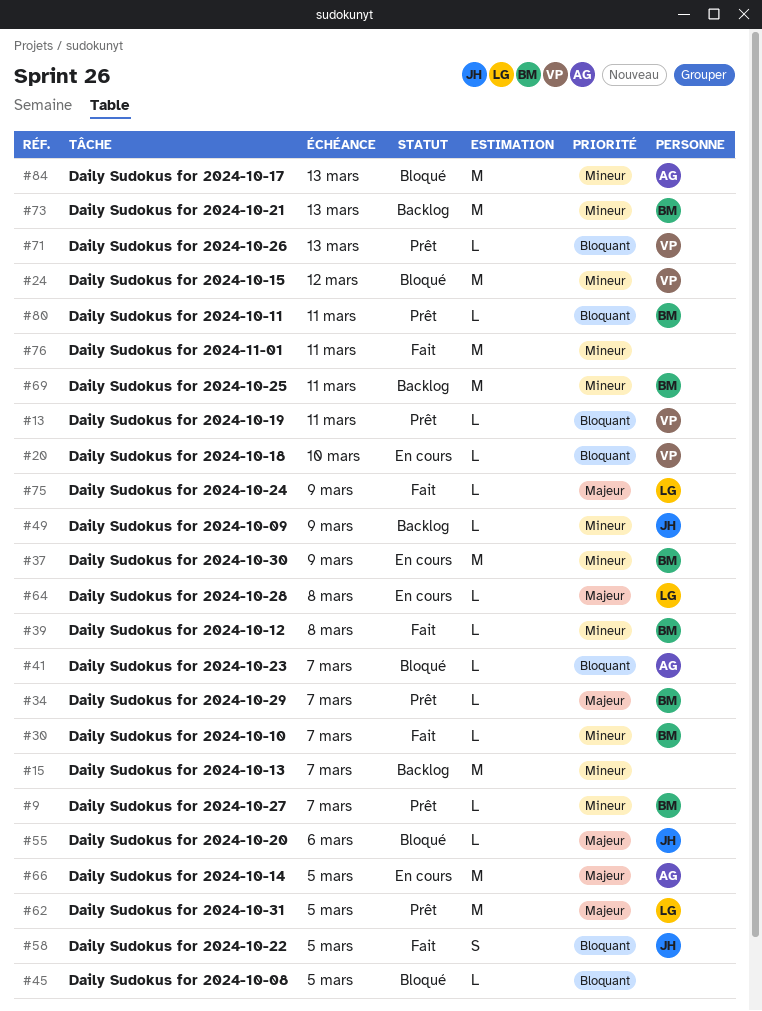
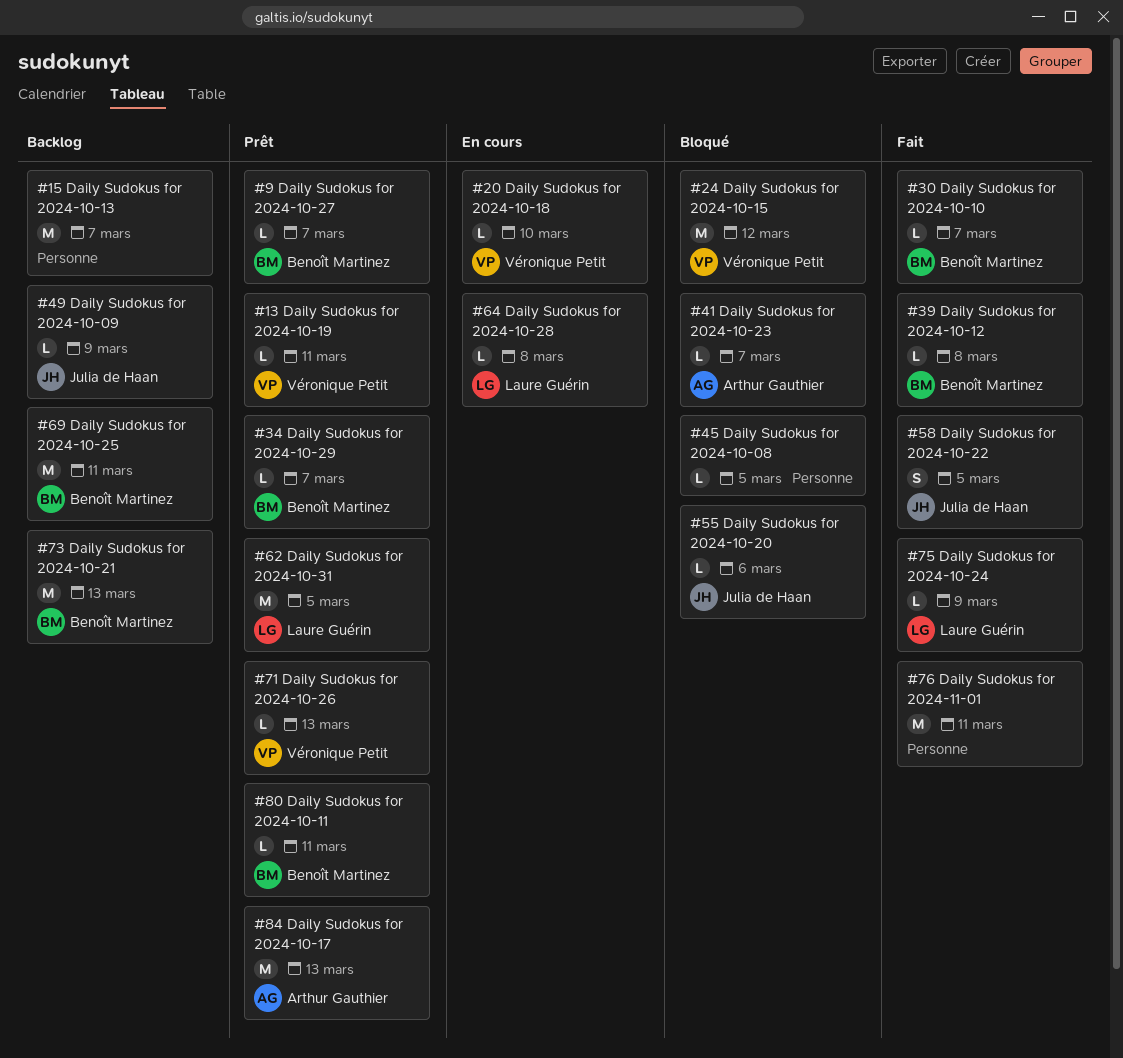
#37: present -> none
#66: present -> none
#84, status: Bloqué -> Prêt

